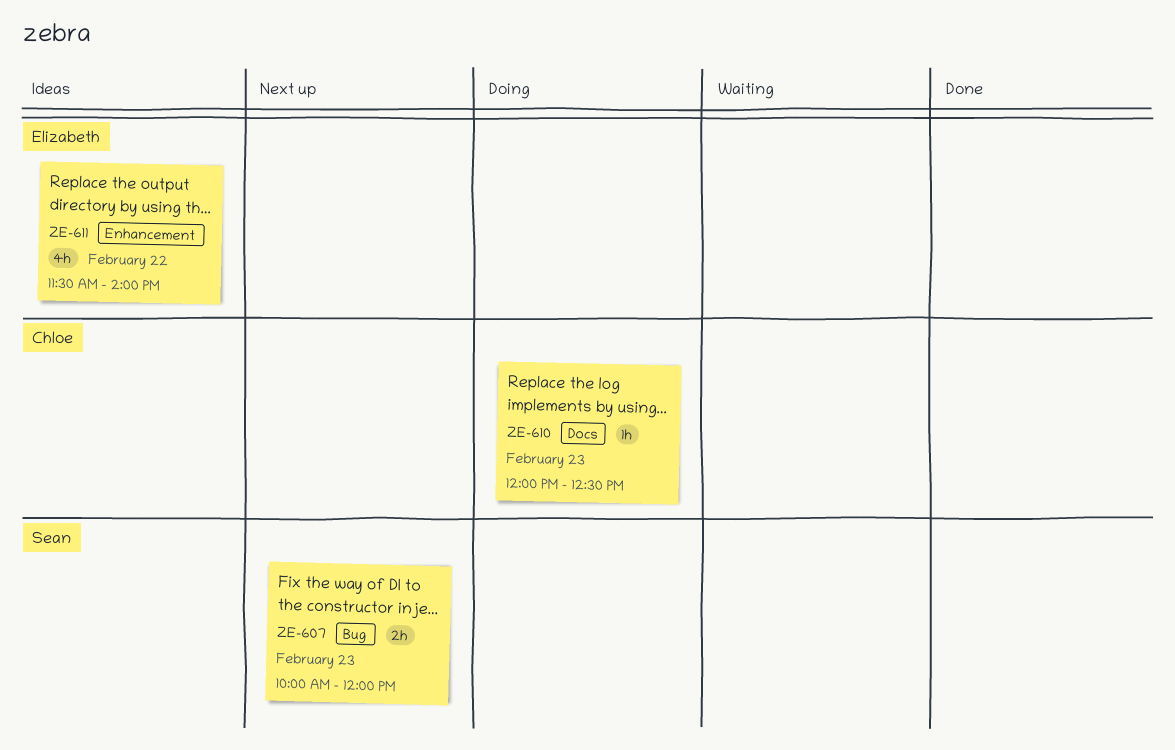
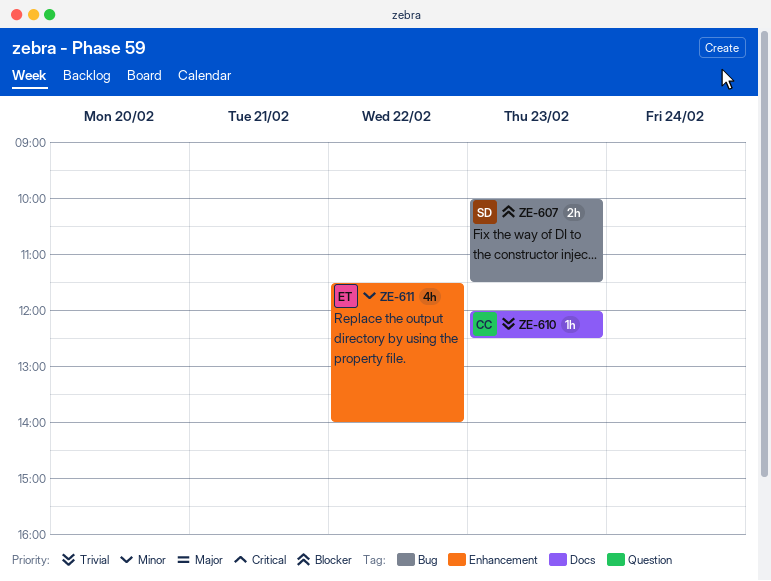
ZE-607, ends: 12:00 -> 11:30

